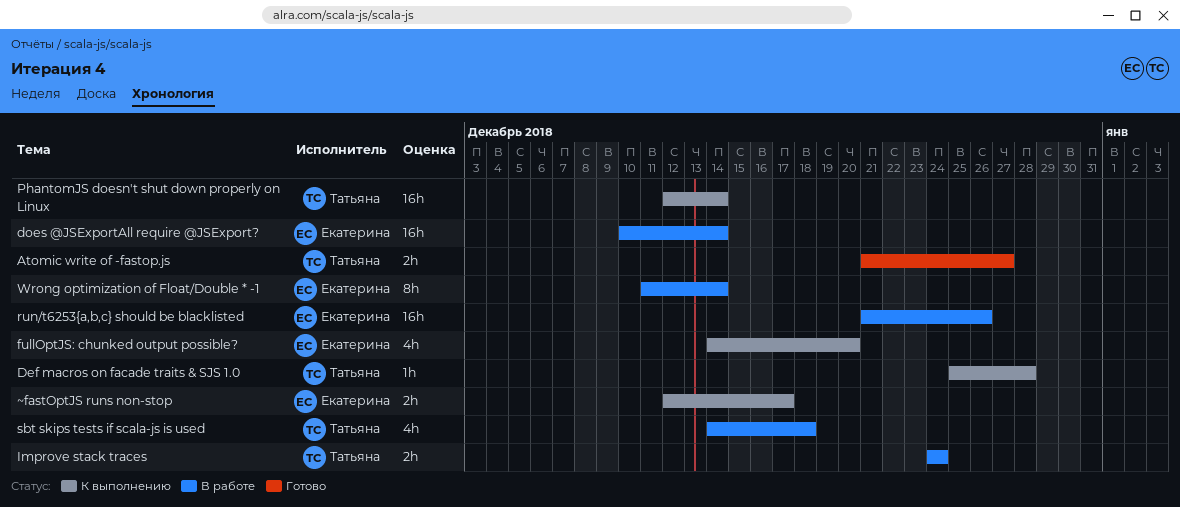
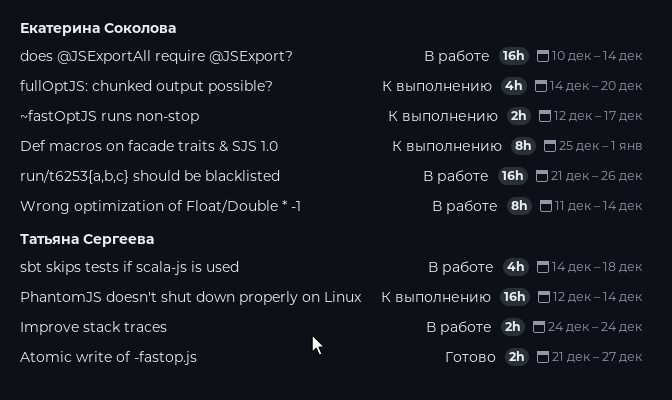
Def macros on facade traits & SJS 1.0, owner: Татьяна Сергеева -> Екатерина Соколова
Def macros on facade traits & SJS 1.0, estimate: 1h -> 8h
Def macros on facade traits & SJS 1.0, due: Dec 28 -> Jan 1

